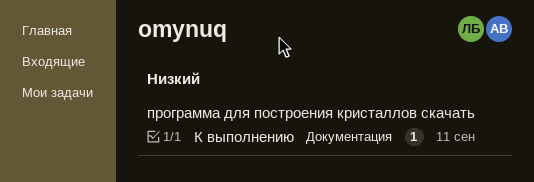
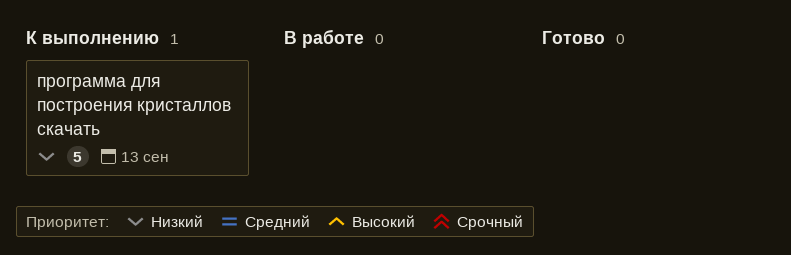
программа для построения кристаллов скачать, estimate: 1 -> 5
программа для построения кристаллов скачать, due: Sep 11 -> Sep 13

